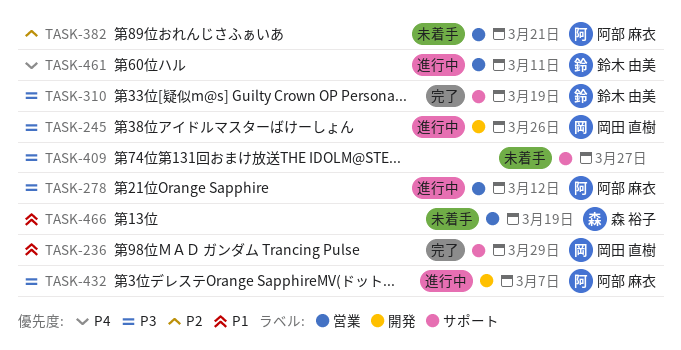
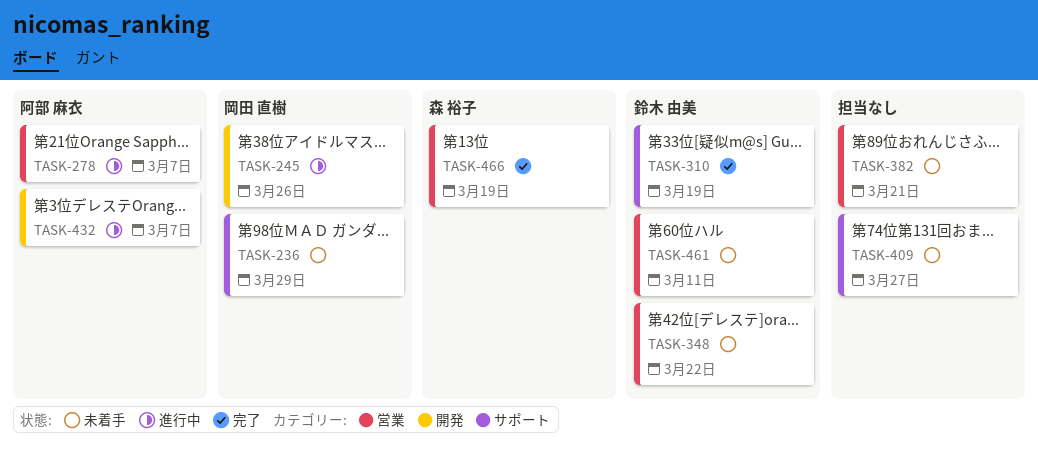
TASK-236, status: 完了 -> 未着手
TASK-278, due: Mar 12 -> Mar 7
TASK-348: none -> present
TASK-382, owner: 阿部 麻衣 -> none
TASK-461, status: 進行中 -> 未着手
TASK-466, status: 未着手 -> 完了

